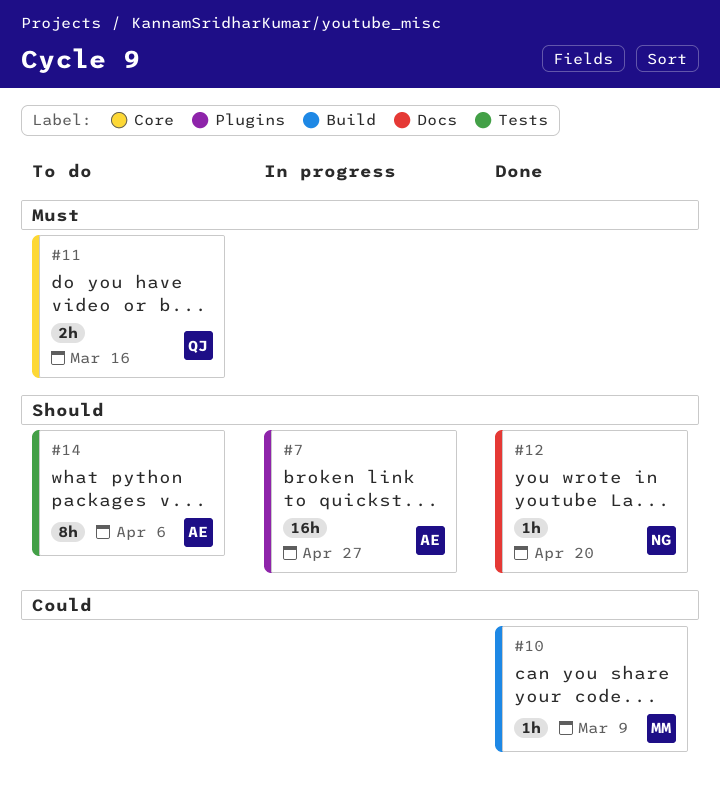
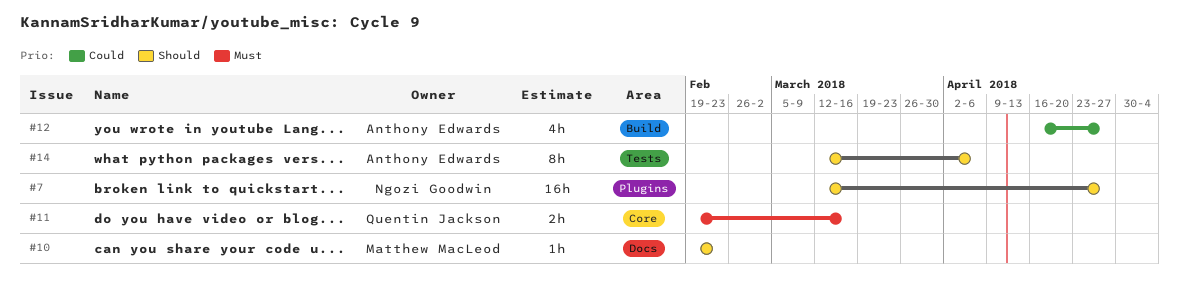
#7, owner: Anthony Edwards -> Ngozi Goodwin
#10, priority: Could -> Should
#10, label: Build -> Docs
#10, due: Mar 9 -> Feb 23
#12, owner: Ngozi Goodwin -> Anthony Edwards
#12, priority: Should -> Could
#12, label: Docs -> Build
#12, estimate: 1h -> 4h
#12, due: Apr 20 -> Apr 27

